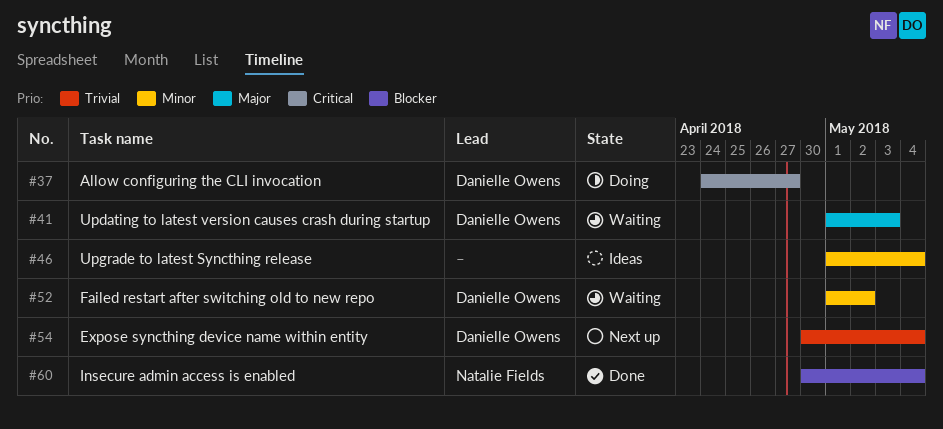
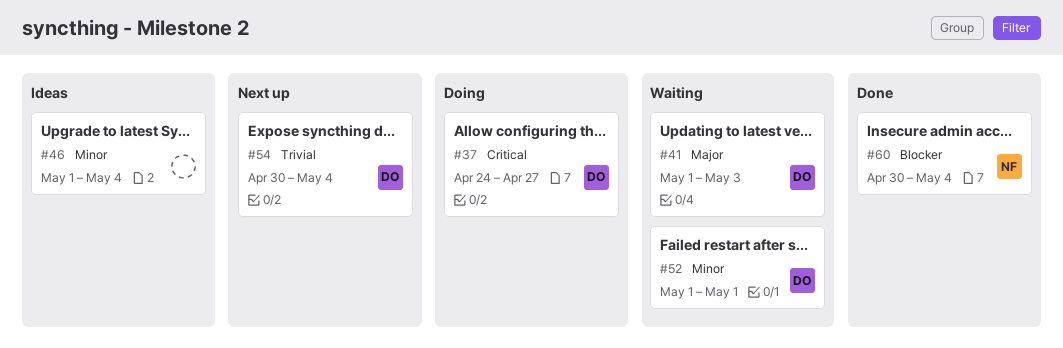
#52, due: May 2 -> May 1

